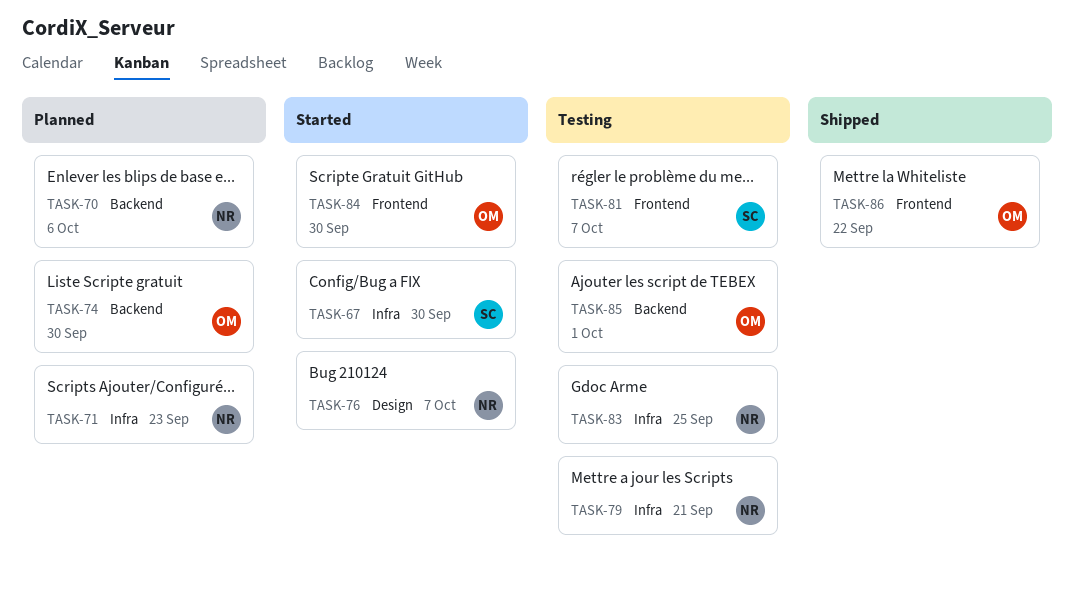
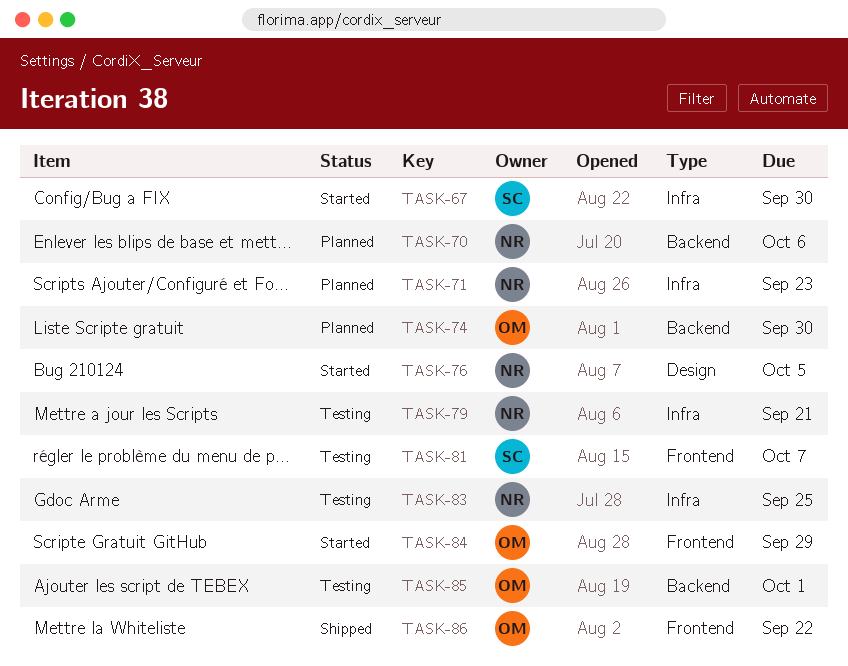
TASK-76, due: Oct 7 -> Oct 5
TASK-84, due: Sep 30 -> Sep 29

